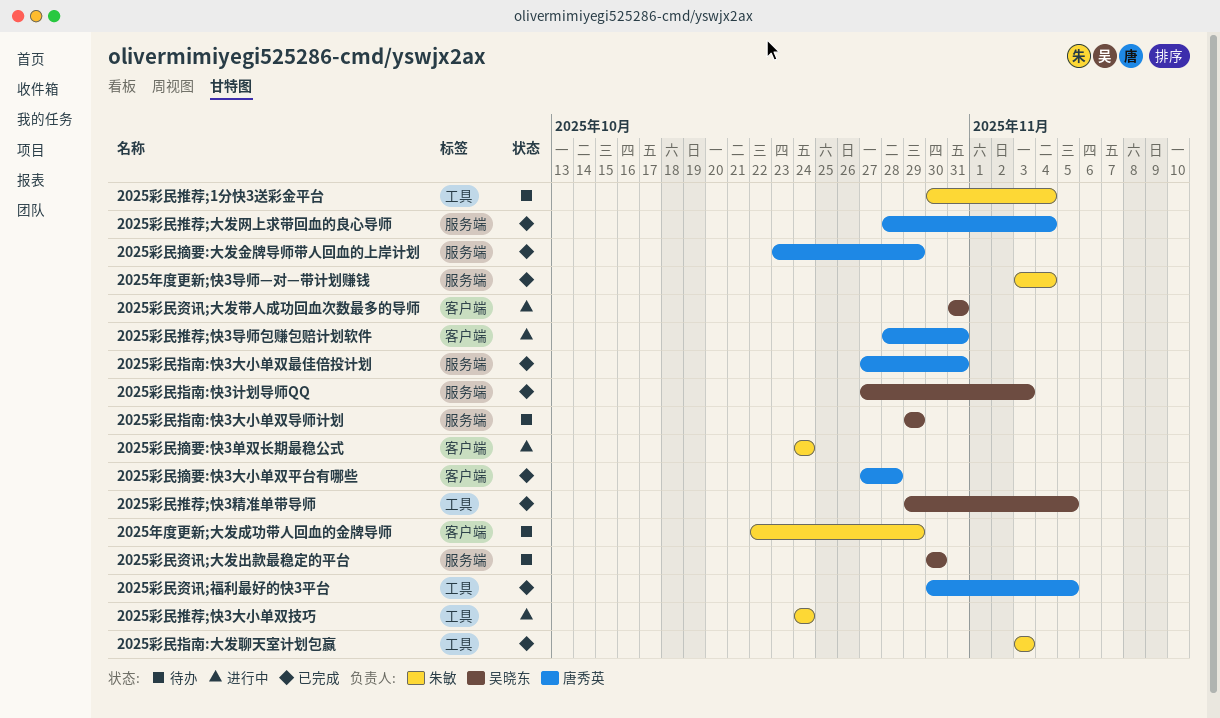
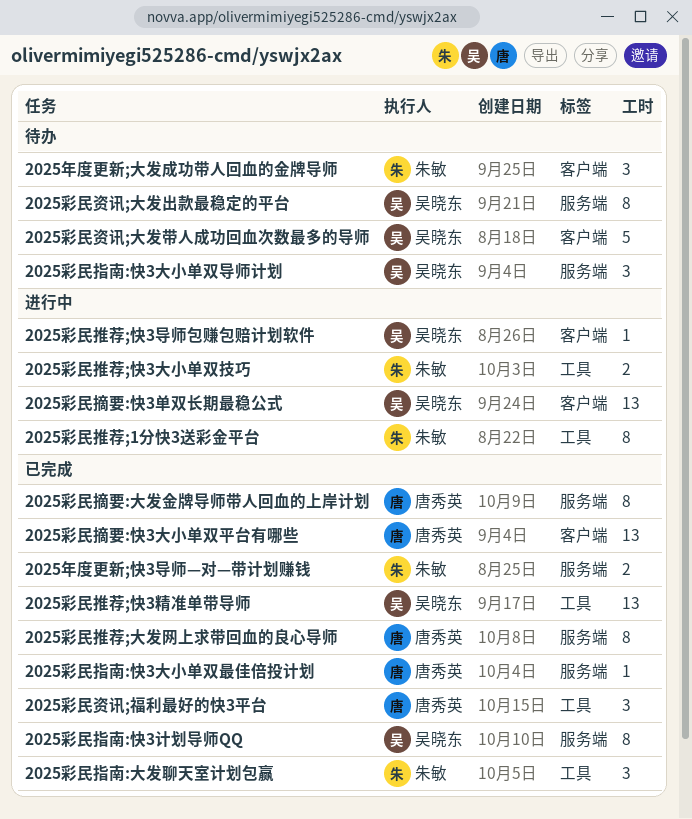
2025彩民推荐;1分快3送彩金平台, status: 待办 -> 进行中
2025彩民推荐;快3导师包赚包赔计划软件, owner: 唐秀英 -> 吴晓东
2025彩民摘要:快3单双长期最稳公式, owner: 朱敏 -> 吴晓东
2025彩民资讯;大发带人成功回血次数最多的导师, status: 进行中 -> 待办

